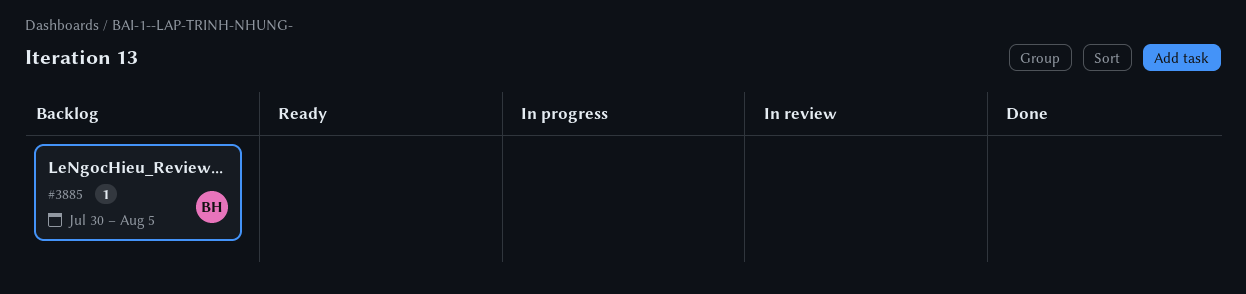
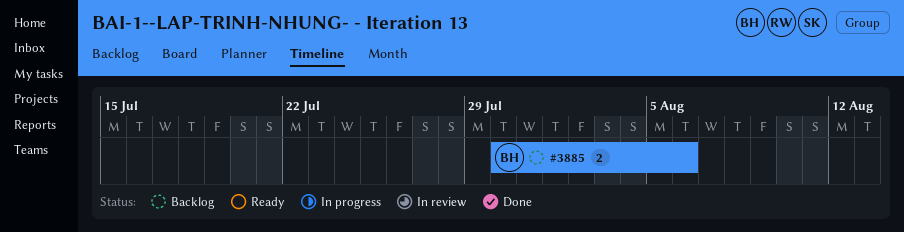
#3885, estimate: 1 -> 2
#3885, due: Aug 5 -> Aug 6

